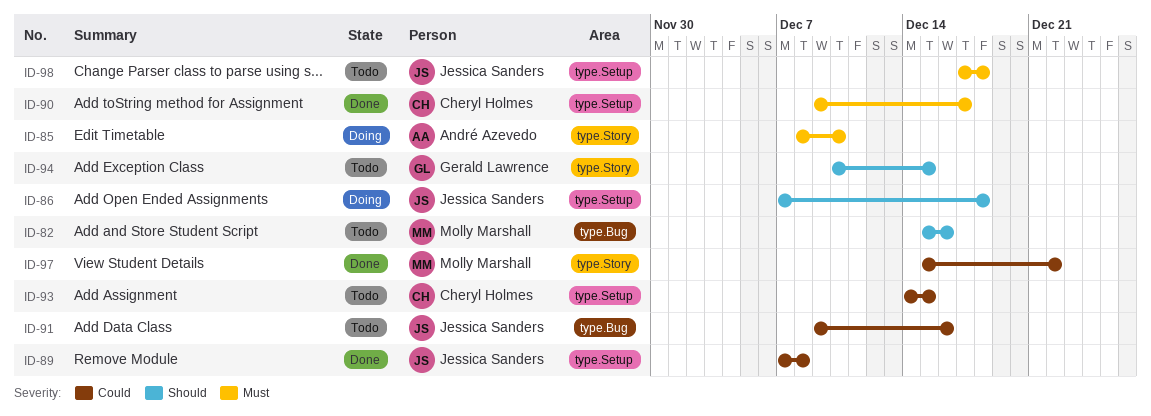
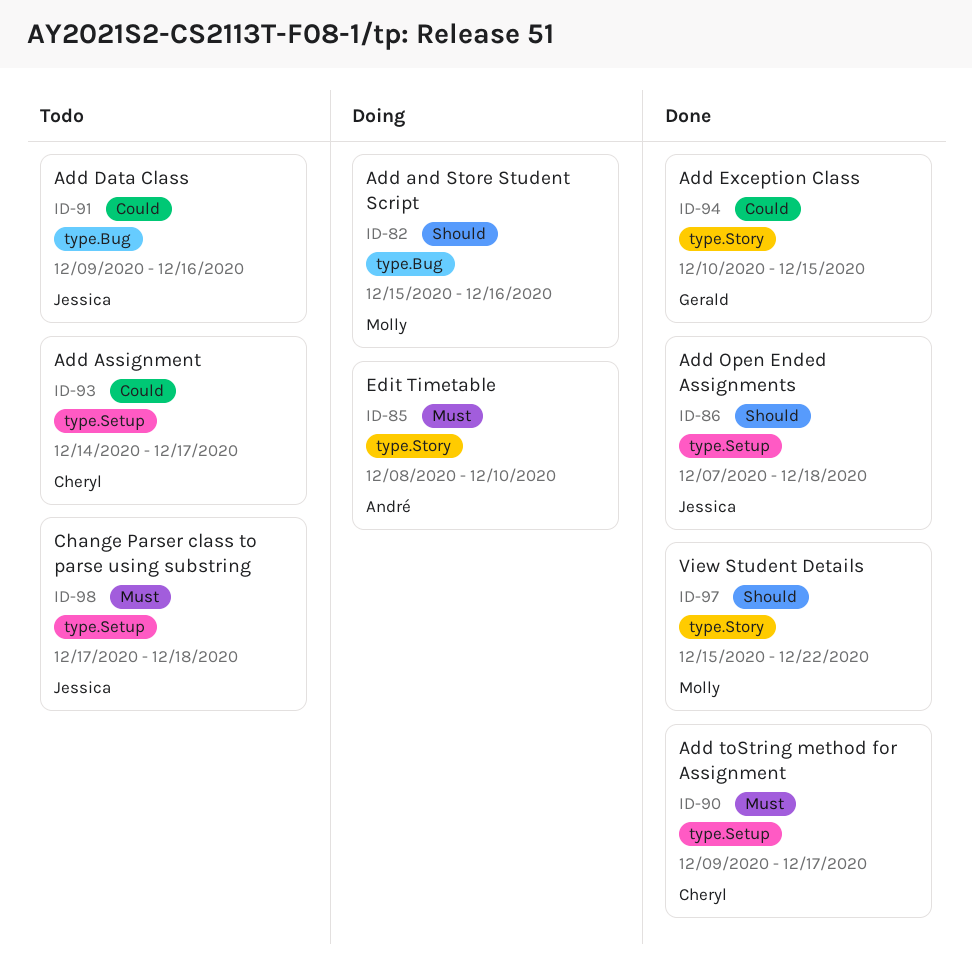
ID-82, status: Todo -> Doing
ID-86, status: Doing -> Done
ID-89: present -> none
ID-93, due: Dec 15 -> Dec 17
ID-94, status: Todo -> Done
ID-94, priority: Should -> Could
ID-97, priority: Could -> Should

